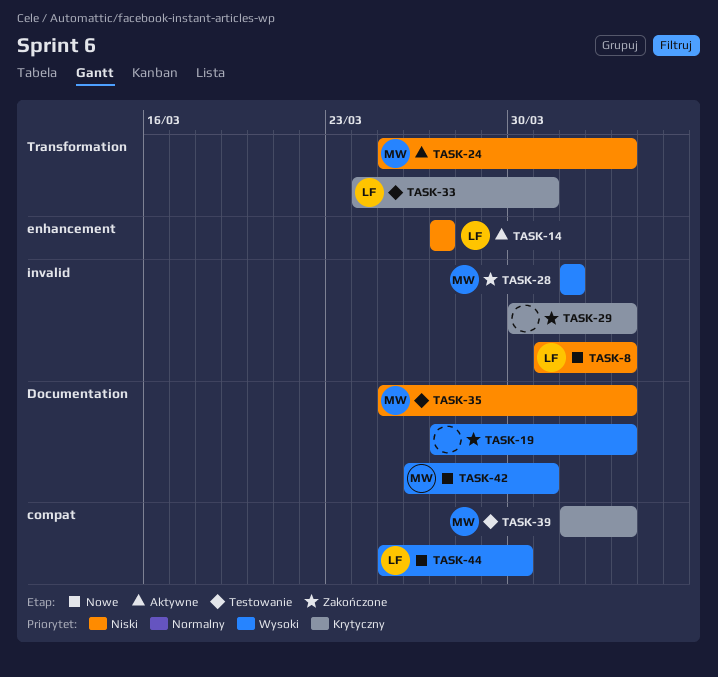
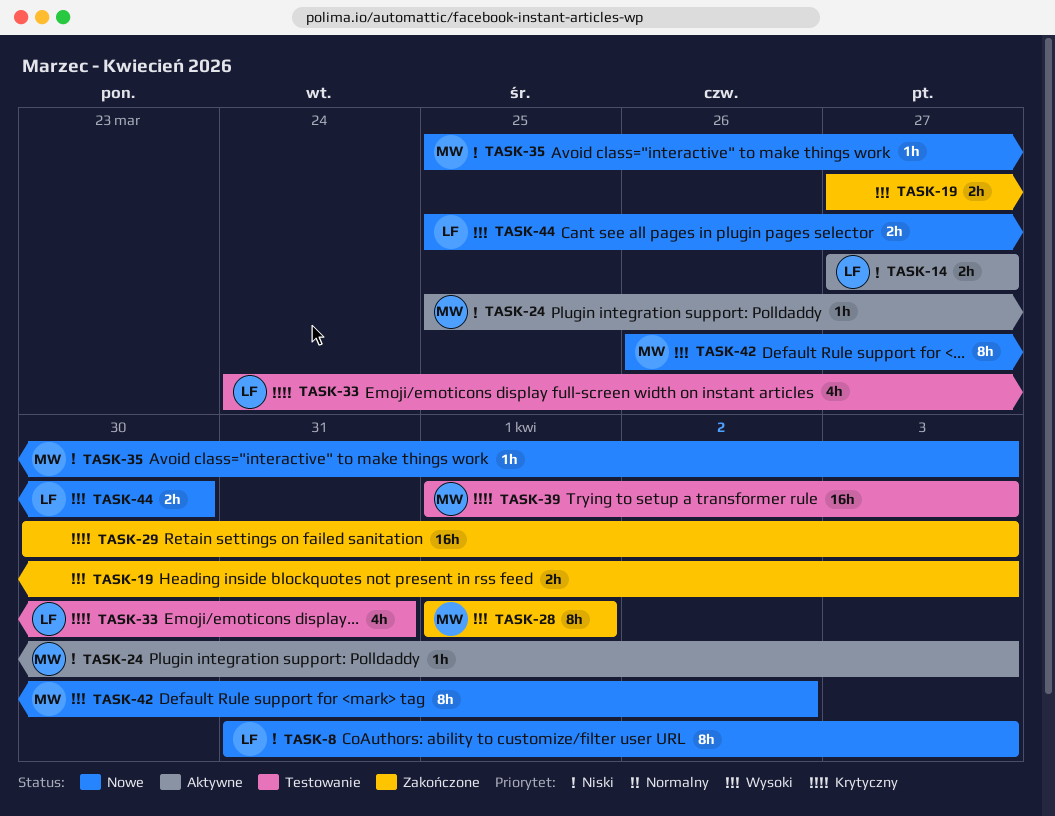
TASK-35, status: Testowanie -> Nowe
TASK-42, due: Mar 31 -> Apr 2

